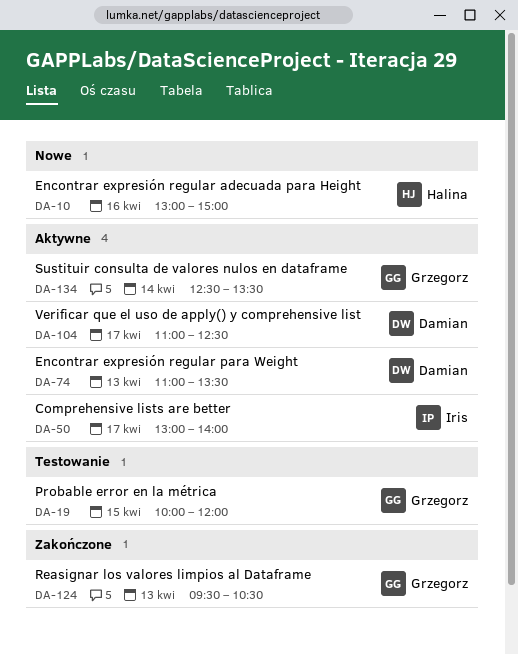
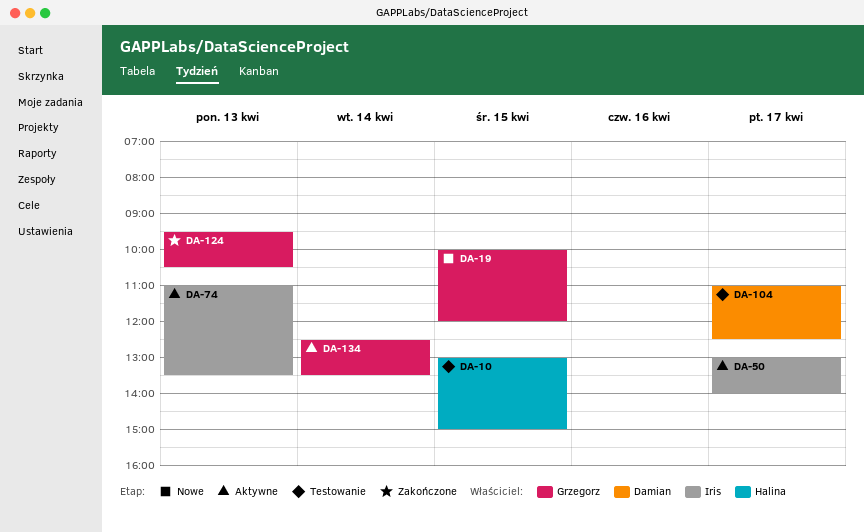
DA-10, status: Nowe -> Testowanie
DA-10, day: Apr 16 -> Apr 15
DA-19, status: Testowanie -> Nowe
DA-74, owner: Damian -> Iris
DA-104, status: Aktywne -> Testowanie

